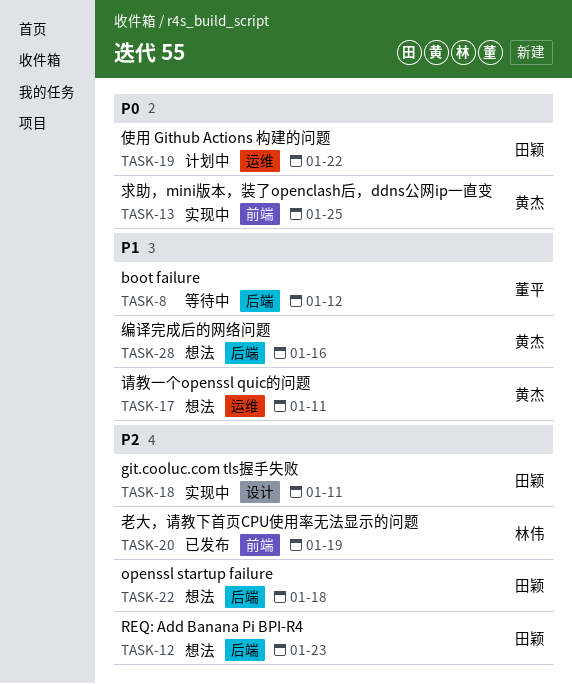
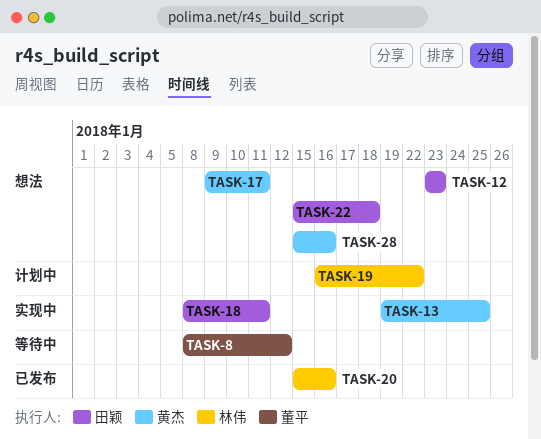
TASK-19, owner: 田颖 -> 林伟
TASK-20, due: Jan 19 -> Jan 16

